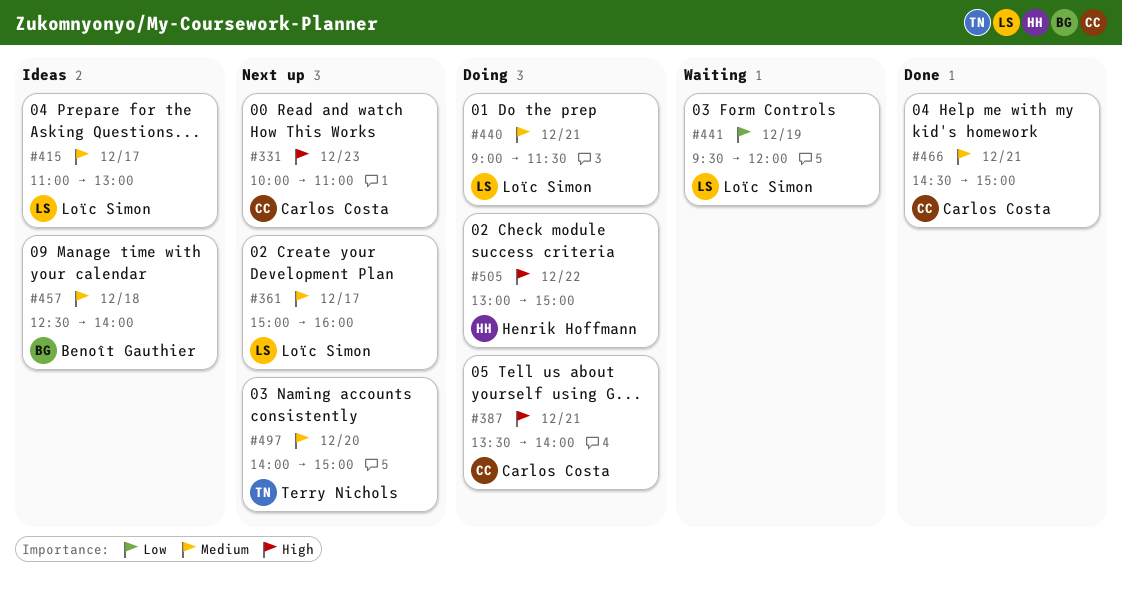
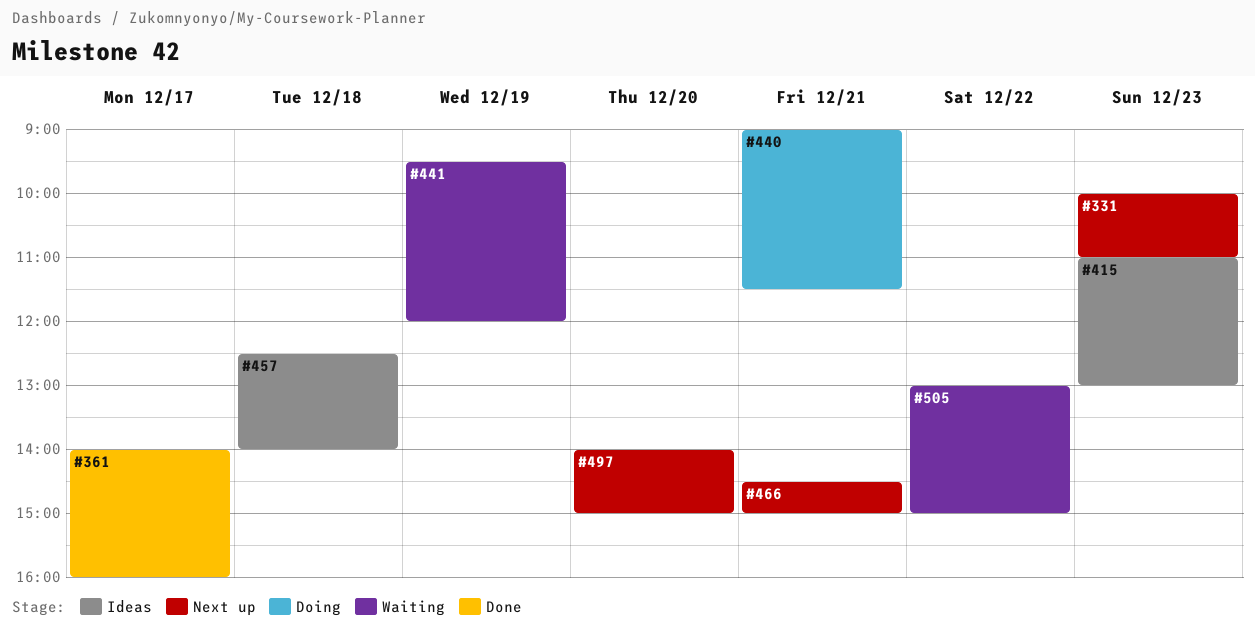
#361, status: Next up -> Done
#361, begins: 15:00 -> 14:00
#387: present -> none
#415, day: Dec 17 -> Dec 23
#466, status: Done -> Next up
#505, status: Doing -> Waiting

